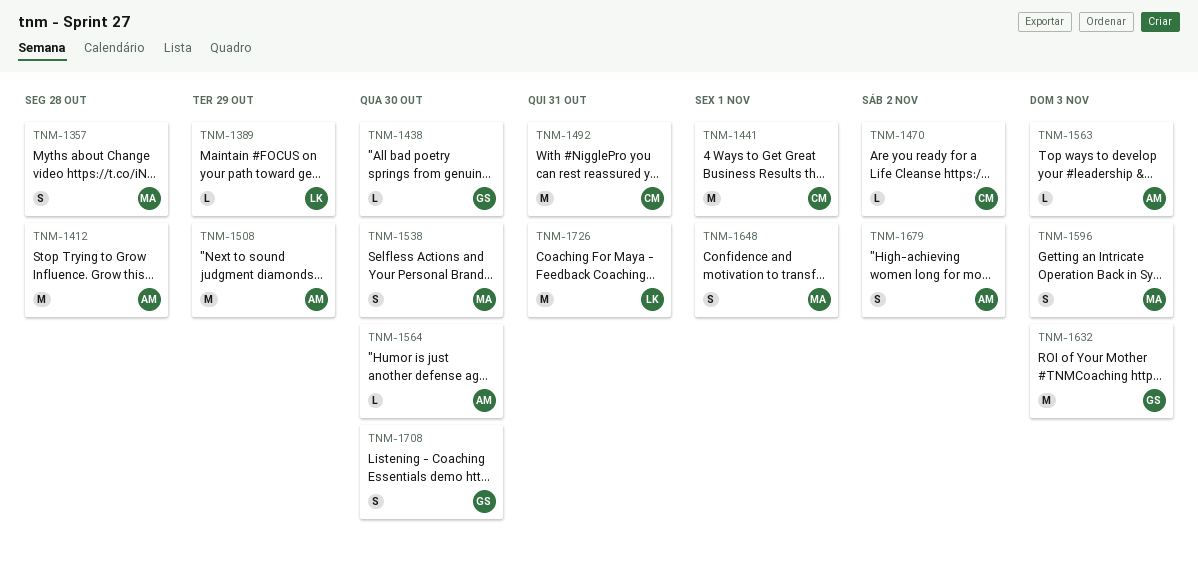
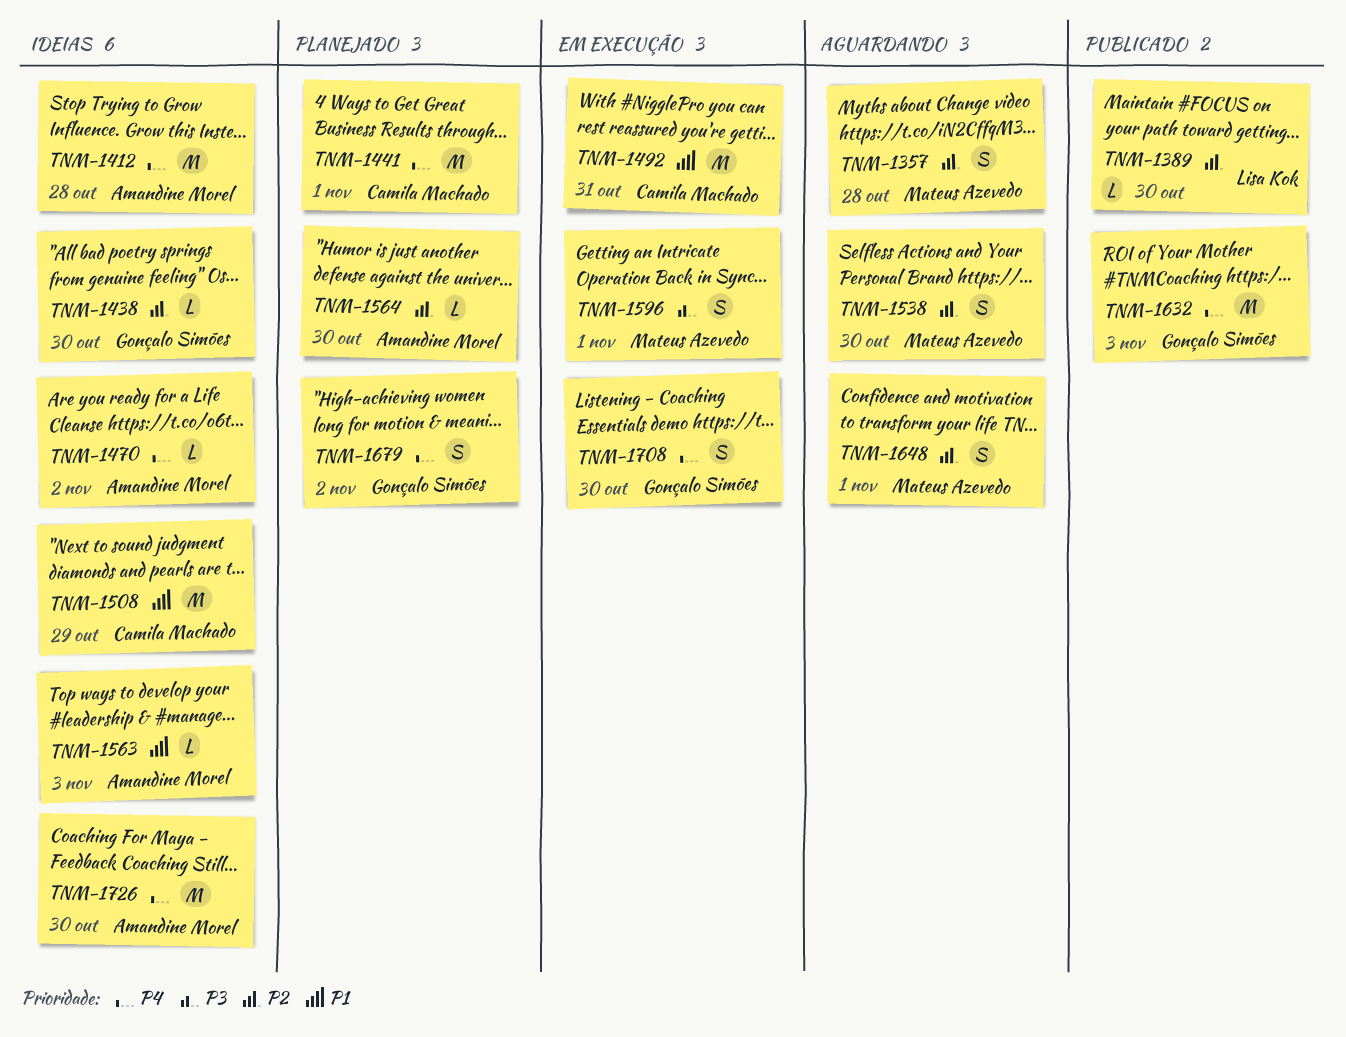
TNM-1389, due: Oct 29 -> Oct 30
TNM-1470, owner: Camila Machado -> Amandine Morel
TNM-1508, owner: Amandine Morel -> Camila Machado
TNM-1596, due: Nov 3 -> Nov 1
TNM-1679, owner: Amandine Morel -> Gonçalo Simões
TNM-1726, owner: Lisa Kok -> Amandine Morel
TNM-1726, due: Oct 31 -> Oct 30

